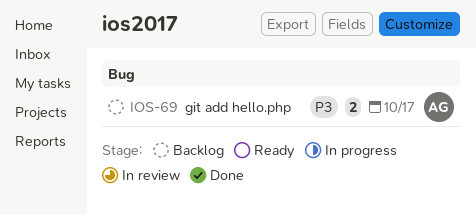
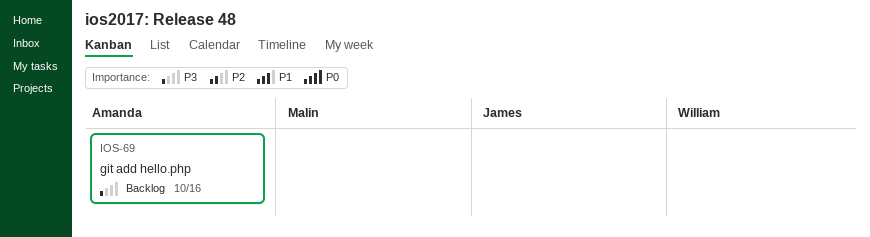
IOS-69, due: Oct 17 -> Oct 16

